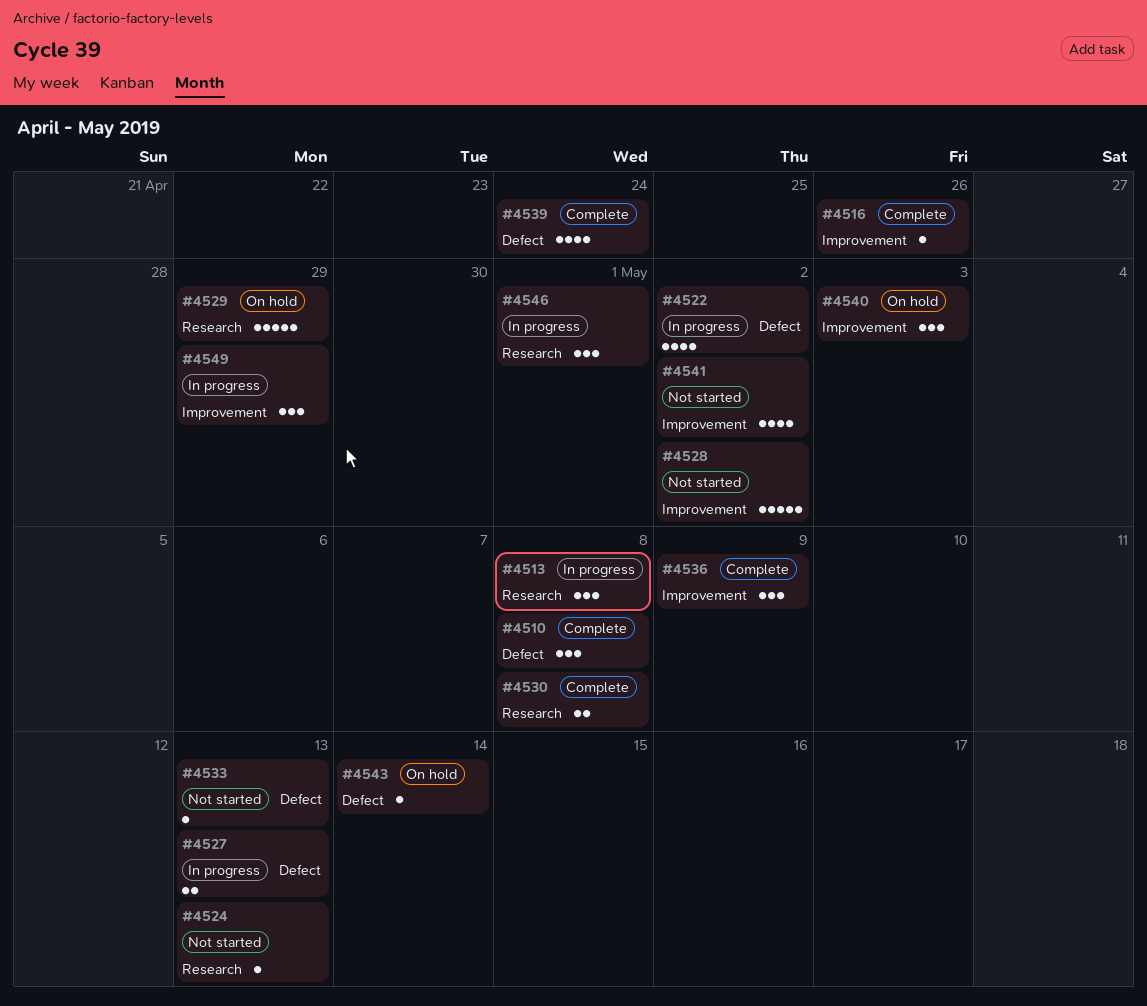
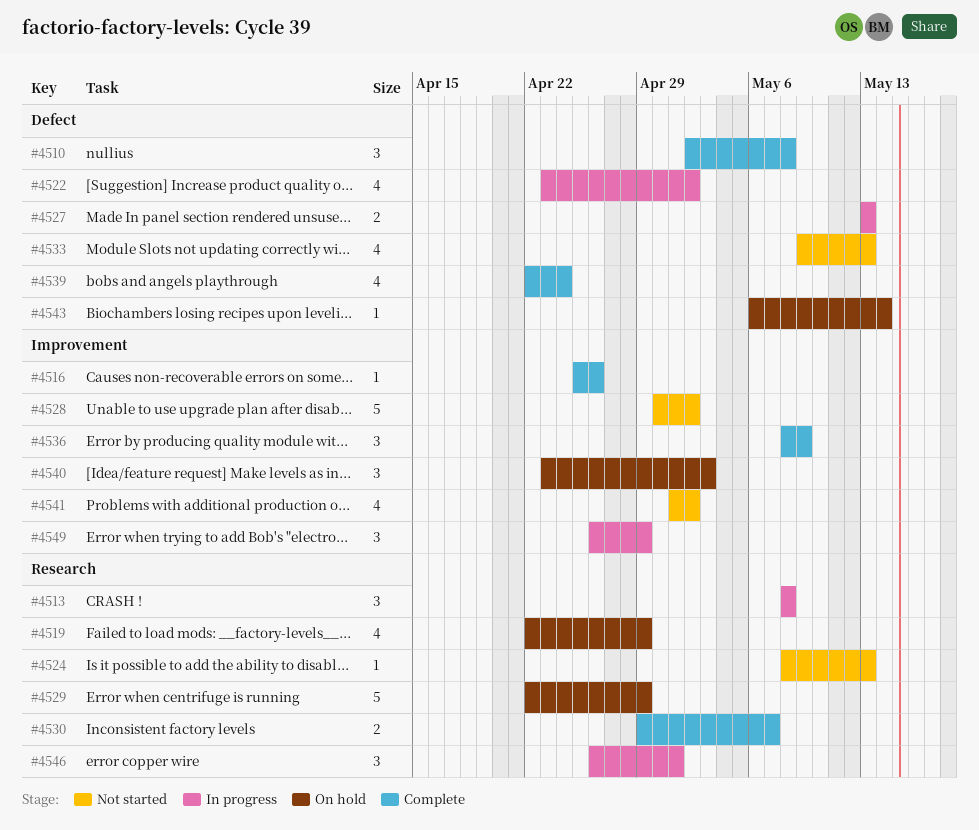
#4519: none -> present
#4530, due: May 8 -> May 7
#4533, estimate: 1 -> 4

